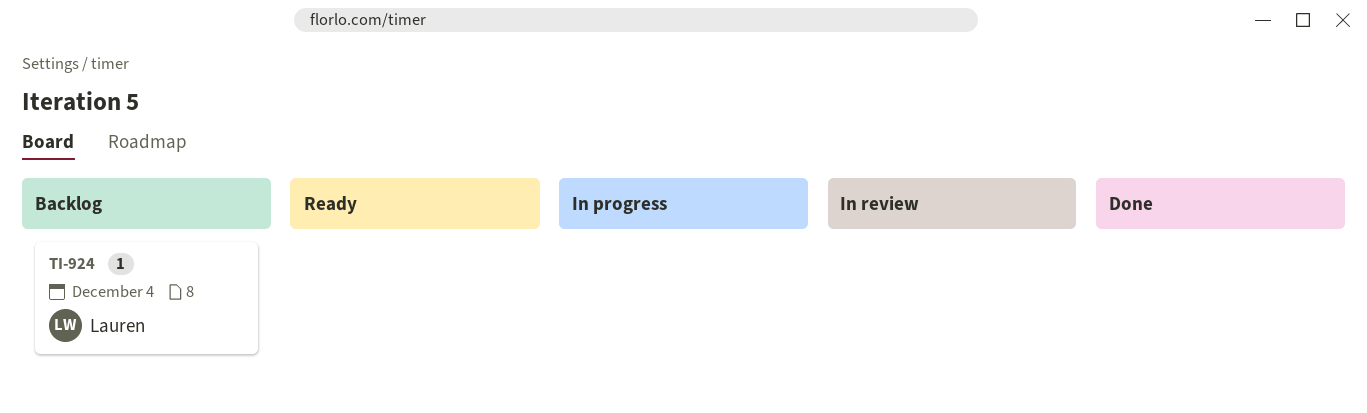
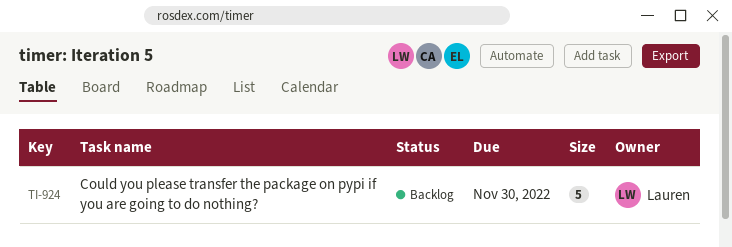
TI-924, estimate: 1 -> 5
TI-924, due: Dec 4 -> Nov 30

